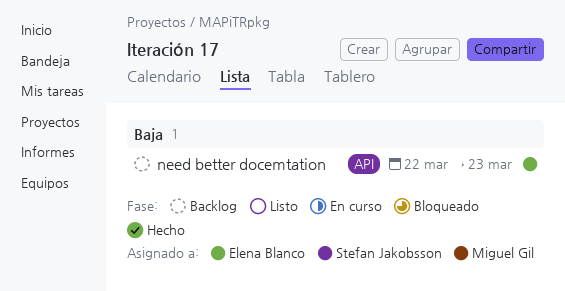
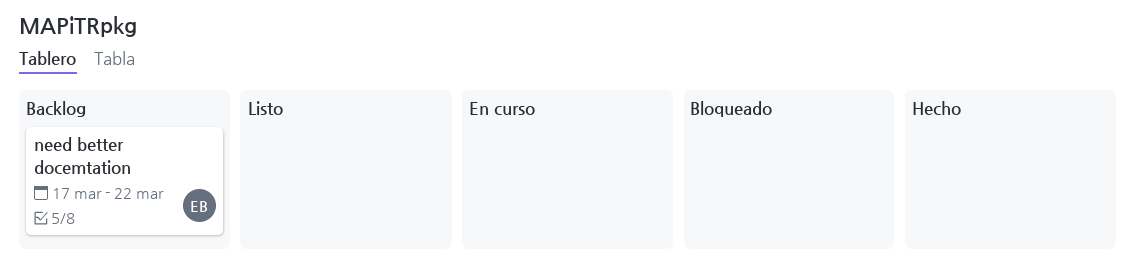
need better docemtation, start: Mar 22 -> Mar 17
need better docemtation, due: Mar 23 -> Mar 22

